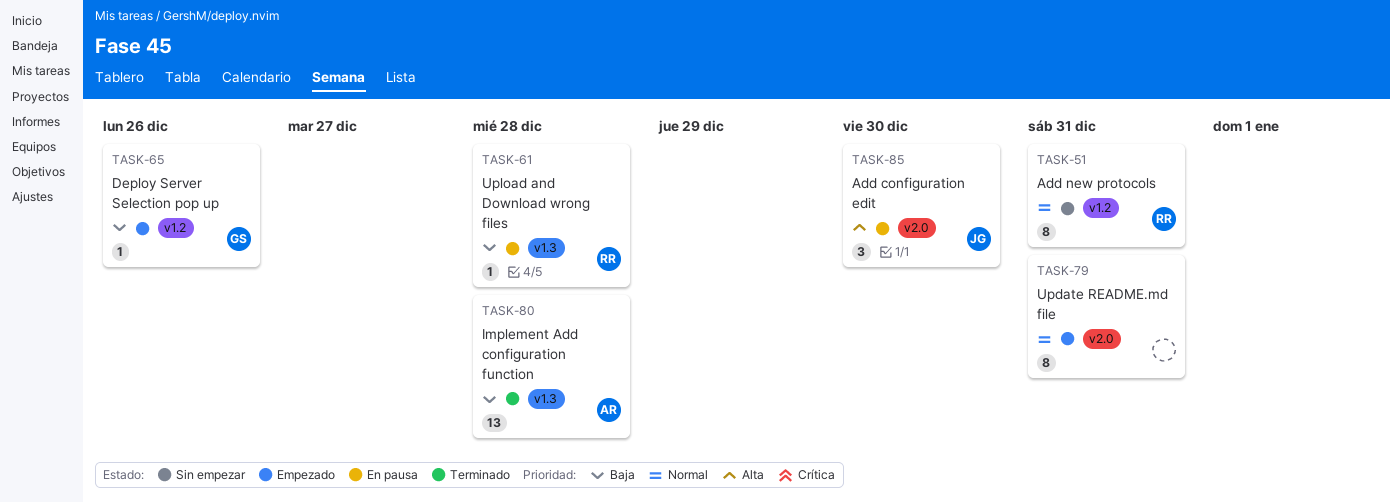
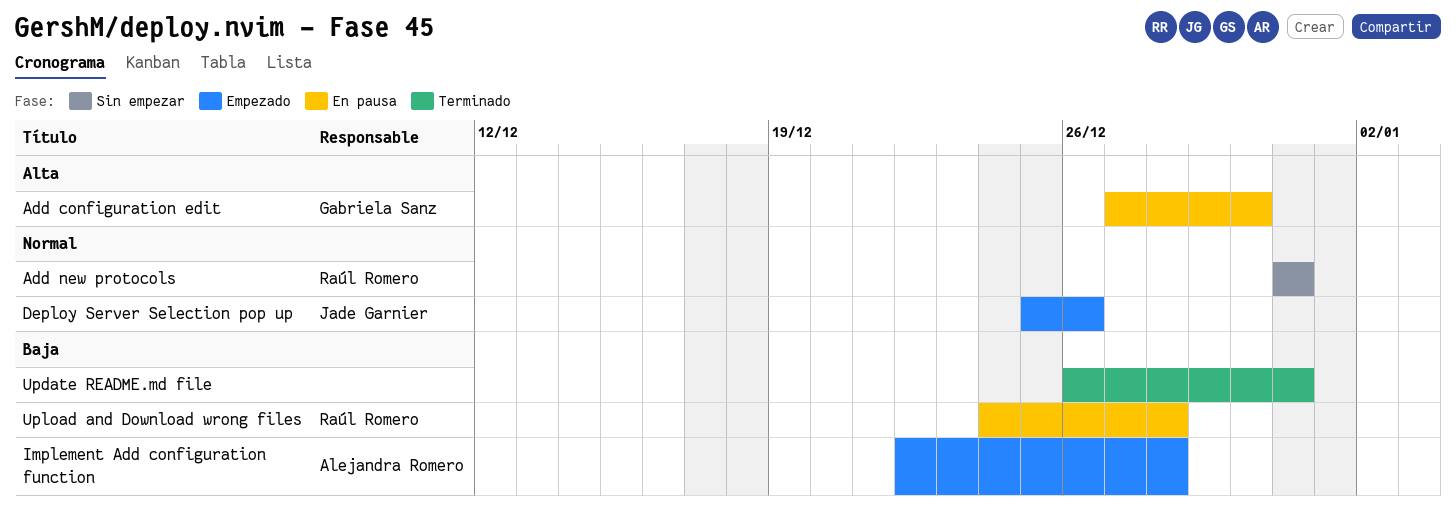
Add configuration edit, owner: Jade Garnier -> Gabriela Sanz
Deploy Server Selection pop up, owner: Gabriela Sanz -> Jade Garnier
Deploy Server Selection pop up, priority: Baja -> Normal
Implement Add configuration function, status: Terminado -> Empezado
Update README.md file, status: Empezado -> Terminado
Update README.md file, priority: Normal -> Baja

